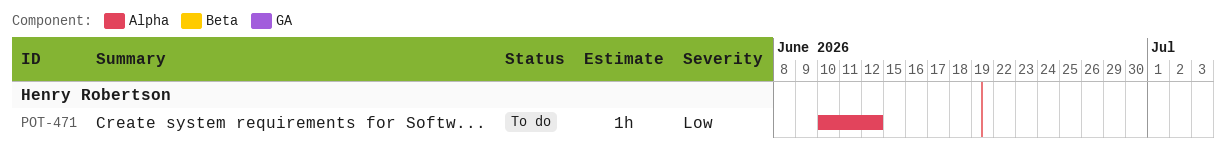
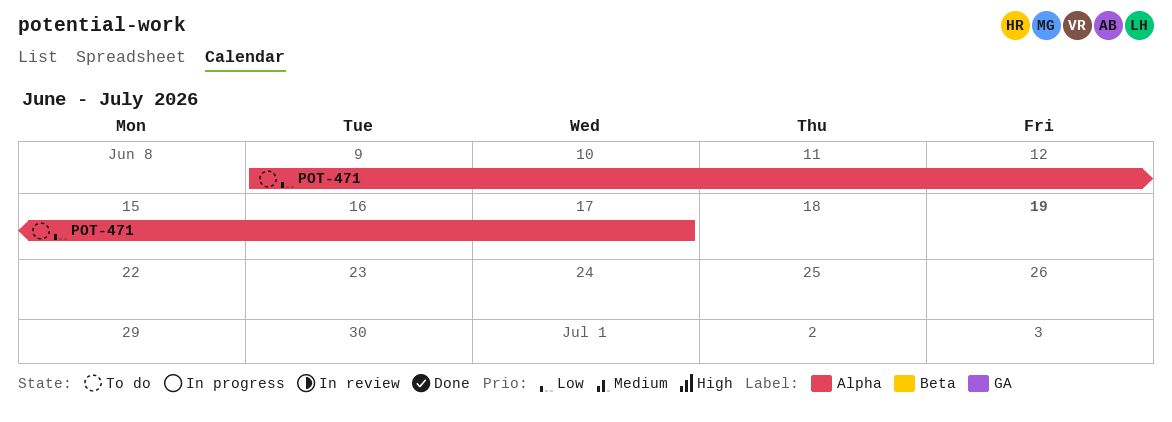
POT-471, start: Jun 10 -> Jun 9
POT-471, due: Jun 12 -> Jun 17

